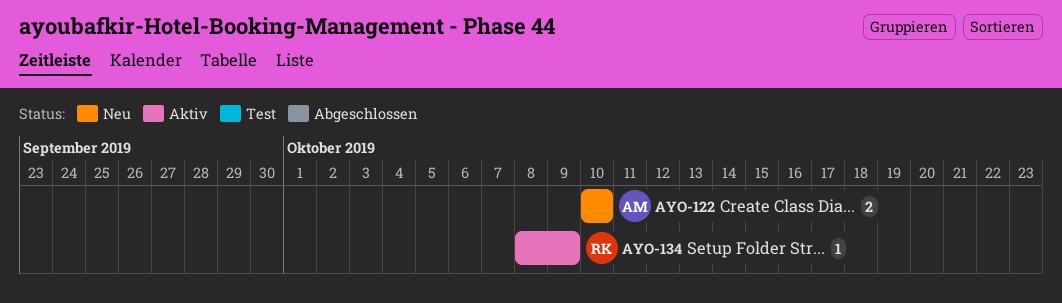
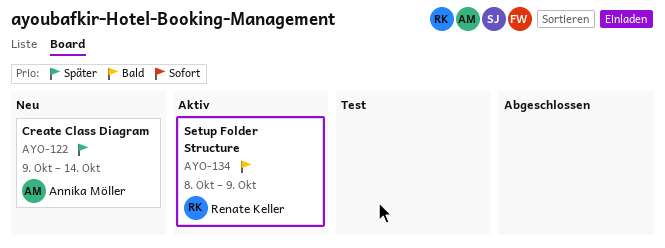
AYO-122, start: Oct 10 -> Oct 9
AYO-122, due: Oct 10 -> Oct 14

